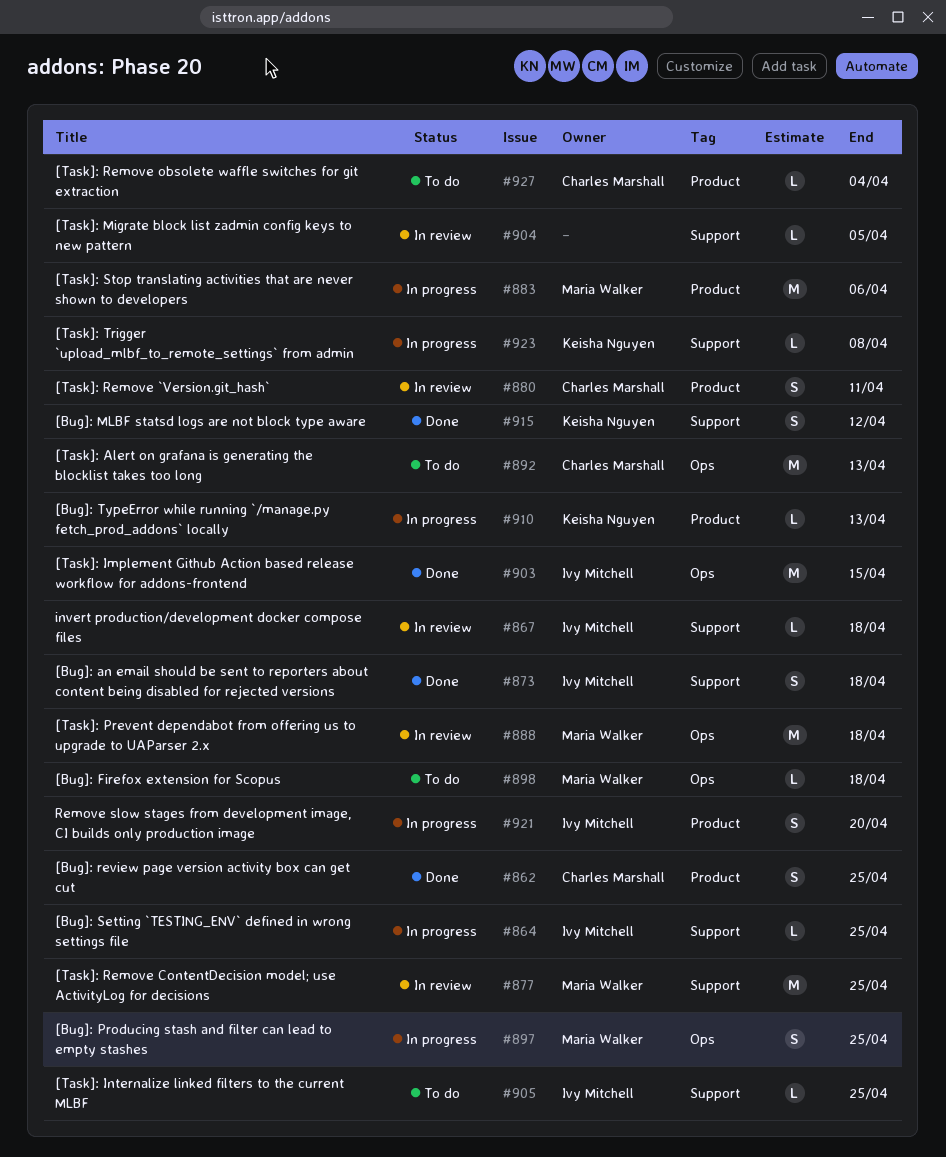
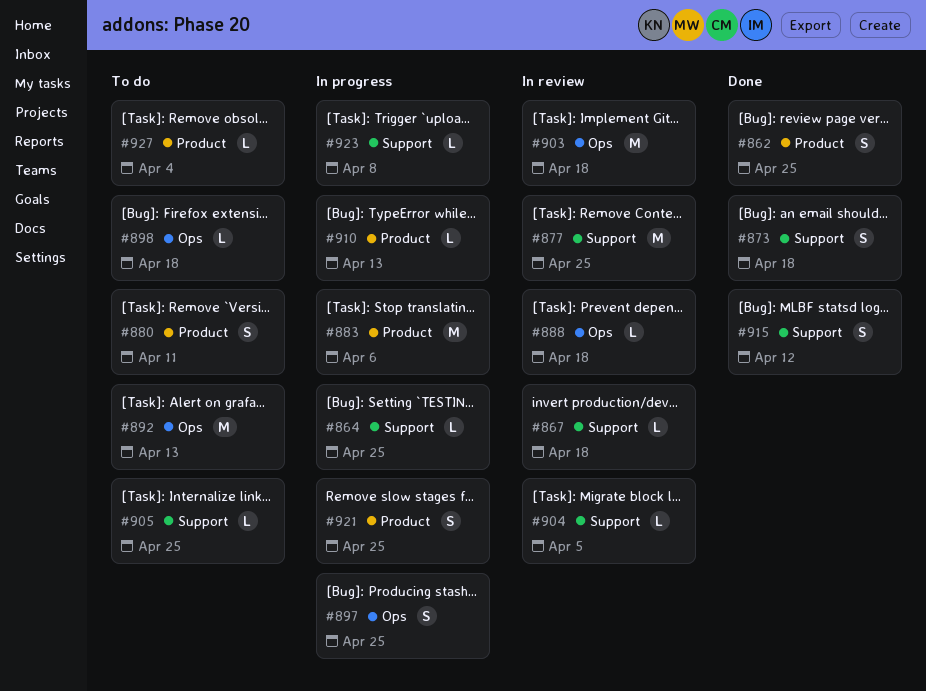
#880, status: In review -> To do
#888, estimate: M -> L
#903, status: Done -> In review
#903, due: Apr 15 -> Apr 18
#921, due: Apr 20 -> Apr 25

